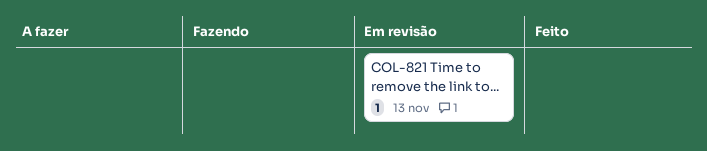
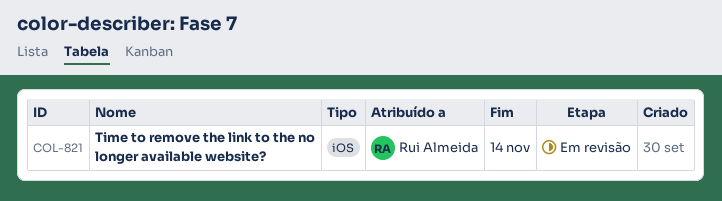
COL-821, due: Nov 13 -> Nov 14

